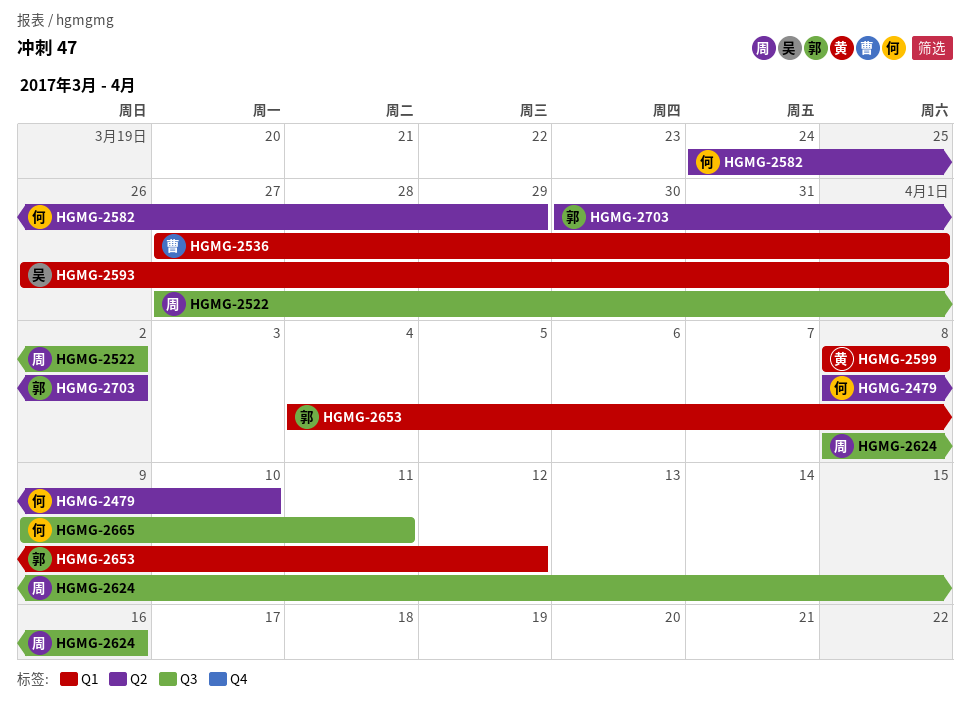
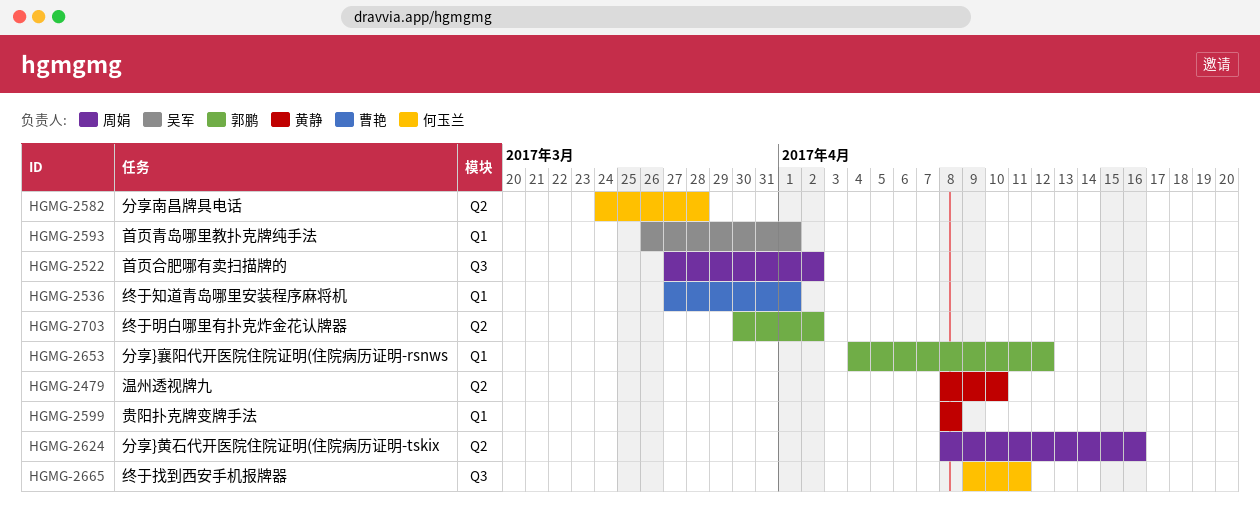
HGMG-2479, owner: 何玉兰 -> 黄静
HGMG-2582, due: Mar 29 -> Mar 28
HGMG-2624, label: Q3 -> Q2

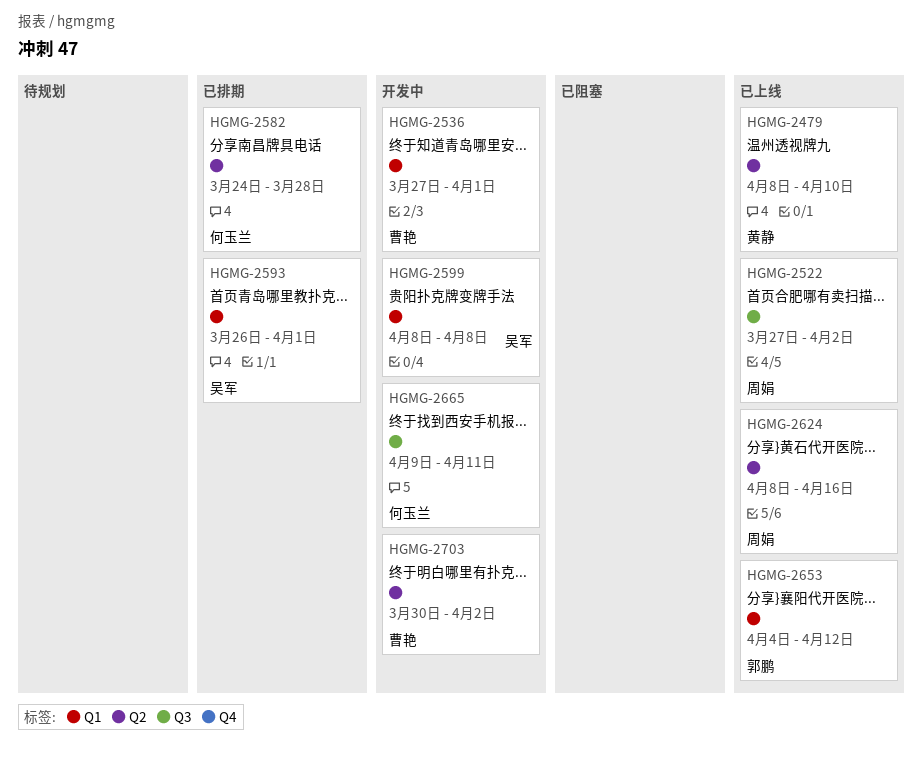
HGMG-2599, owner: 黄静 -> 吴军
HGMG-2703, owner: 郭鹏 -> 曹艳

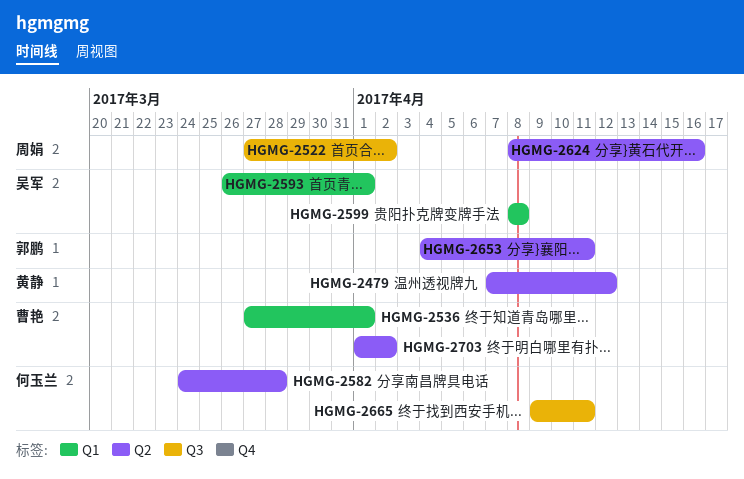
HGMG-2479, start: Apr 8 -> Apr 7
HGMG-2479, due: Apr 10 -> Apr 12
HGMG-2653, label: Q1 -> Q2
HGMG-2653, due: Apr 12 -> Apr 11
HGMG-2703, start: Mar 30 -> Apr 1

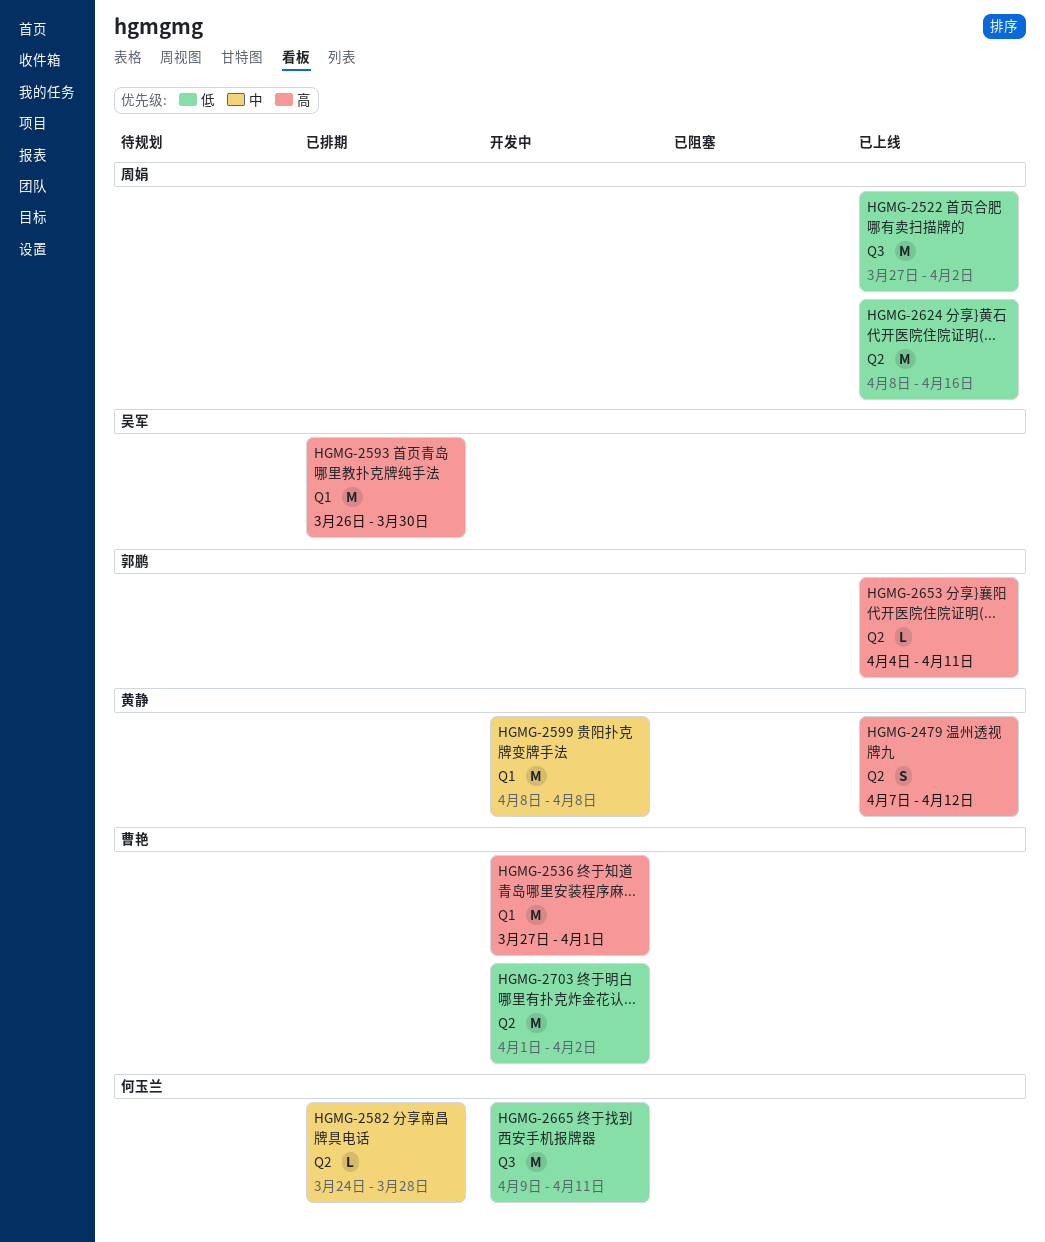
HGMG-2593, due: Apr 1 -> Mar 30
HGMG-2599, owner: 吴军 -> 黄静

